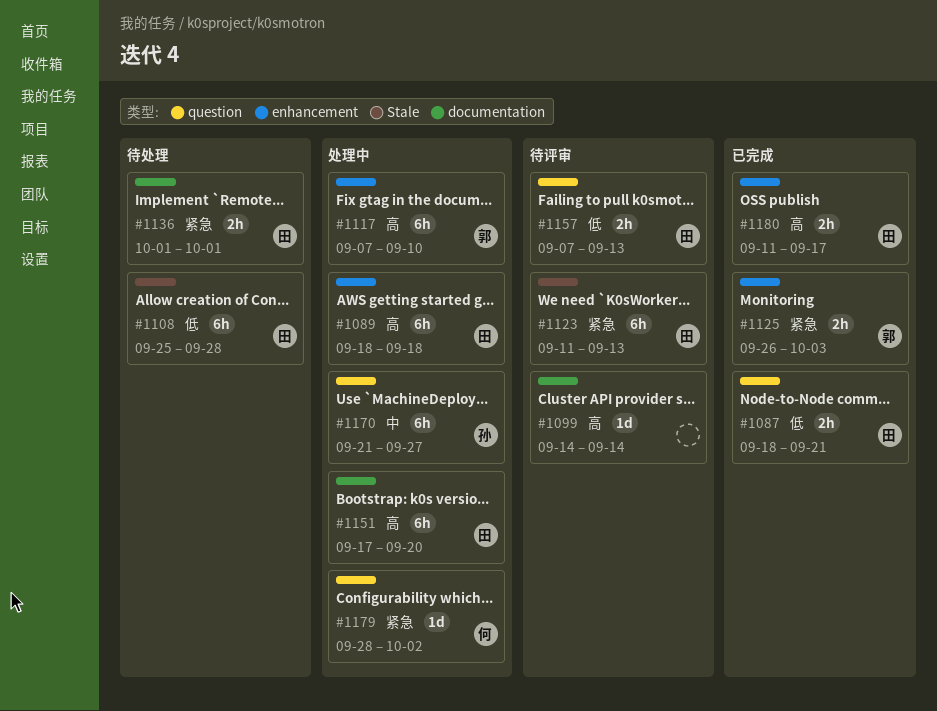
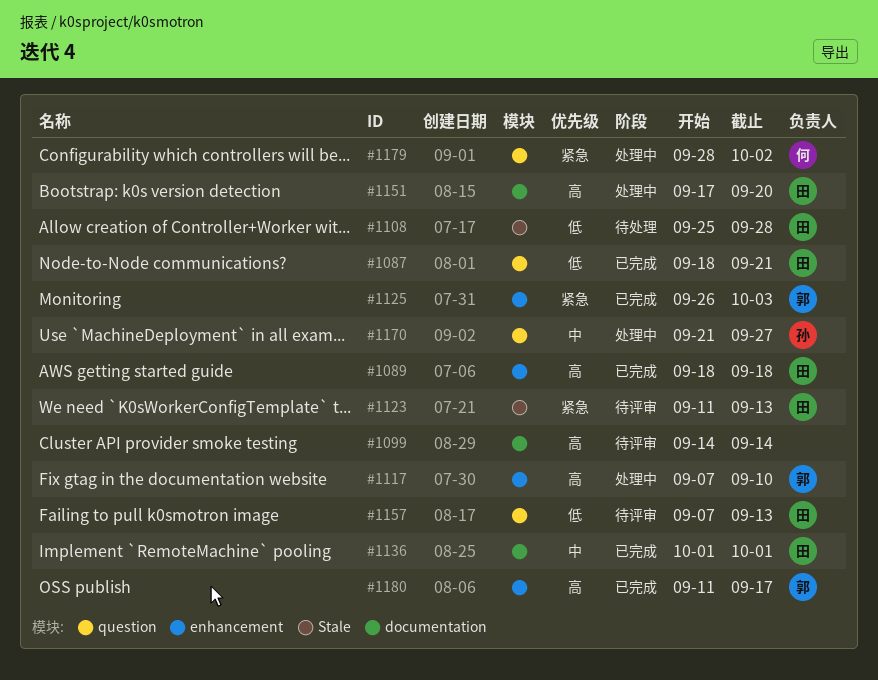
#1089, status: 处理中 -> 已完成
#1136, status: 待处理 -> 已完成
#1136, priority: 紧急 -> 中
#1180, owner: 田 -> 郭

